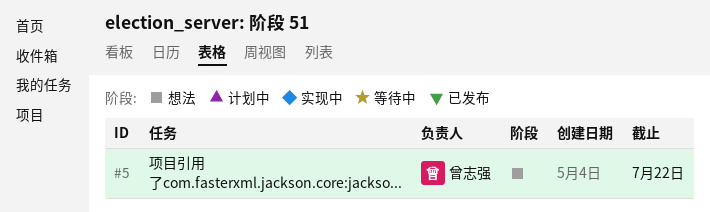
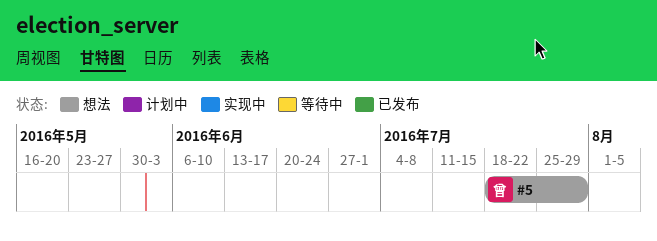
#5, due: Jul 22 -> Jul 29

